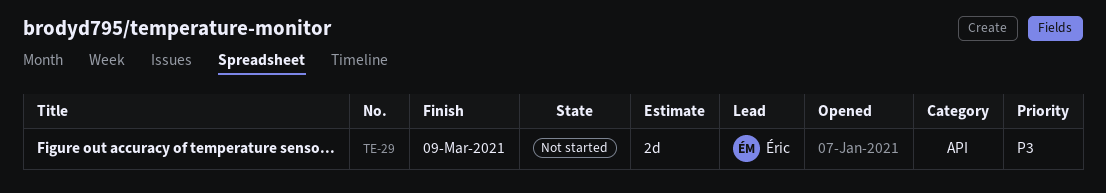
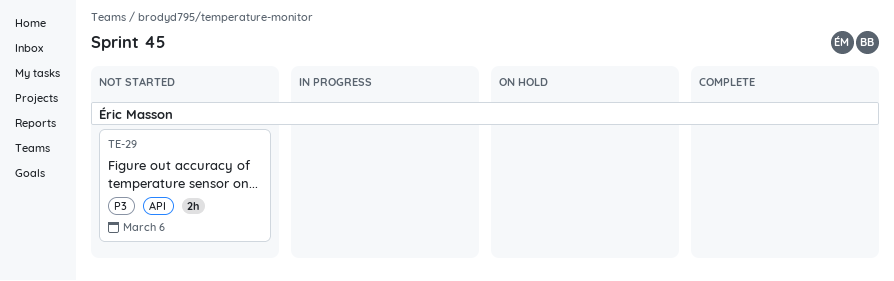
TE-29, estimate: 2d -> 2h
TE-29, due: Mar 9 -> Mar 6

